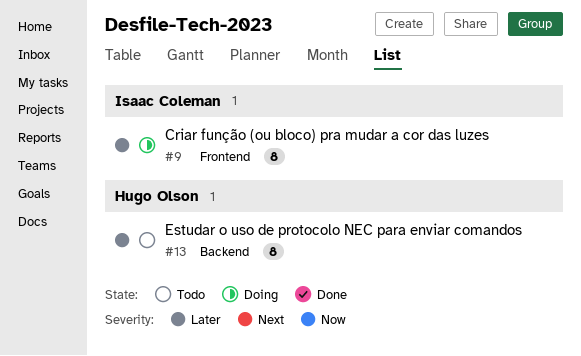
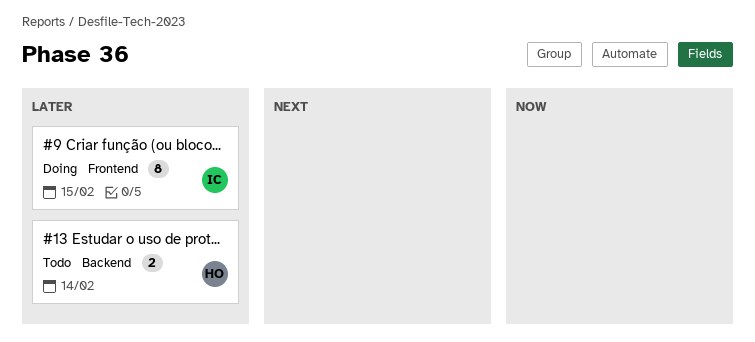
#13, estimate: 8 -> 2

